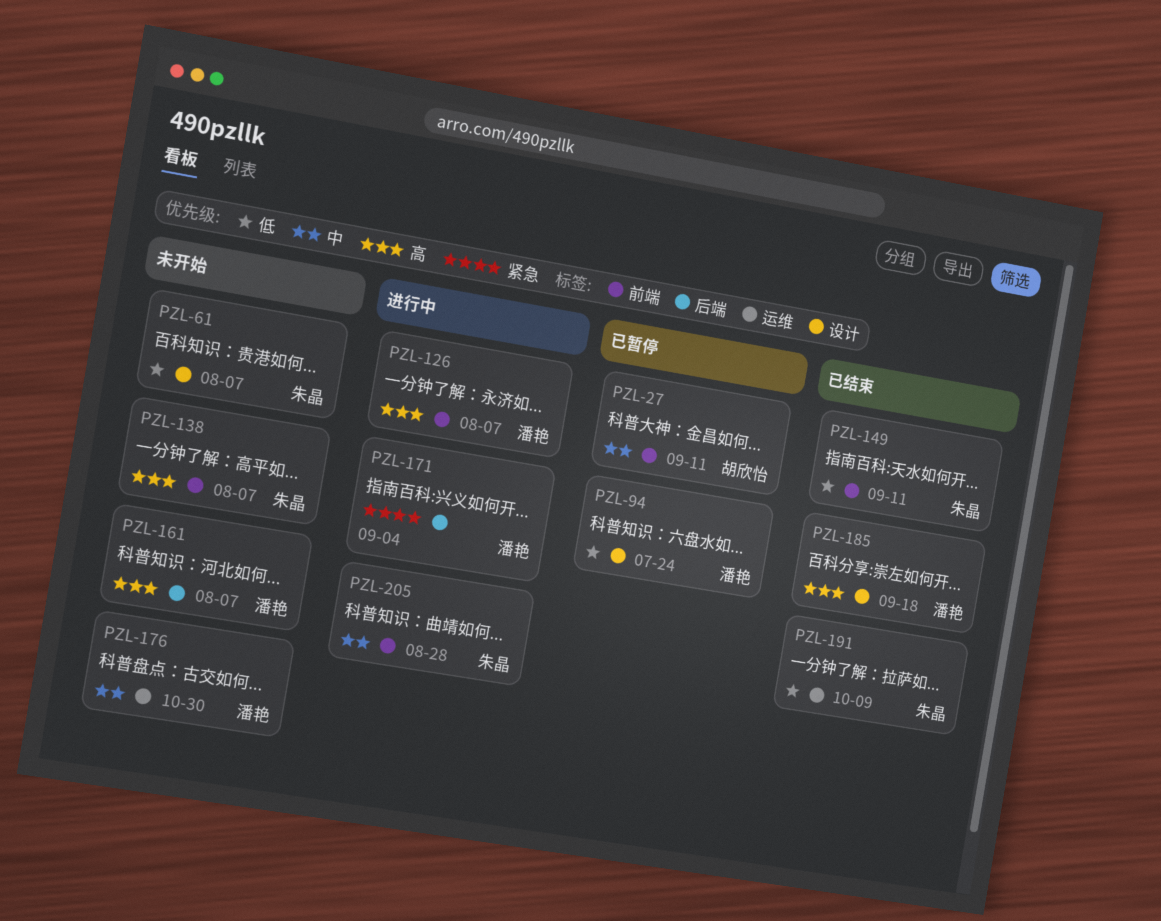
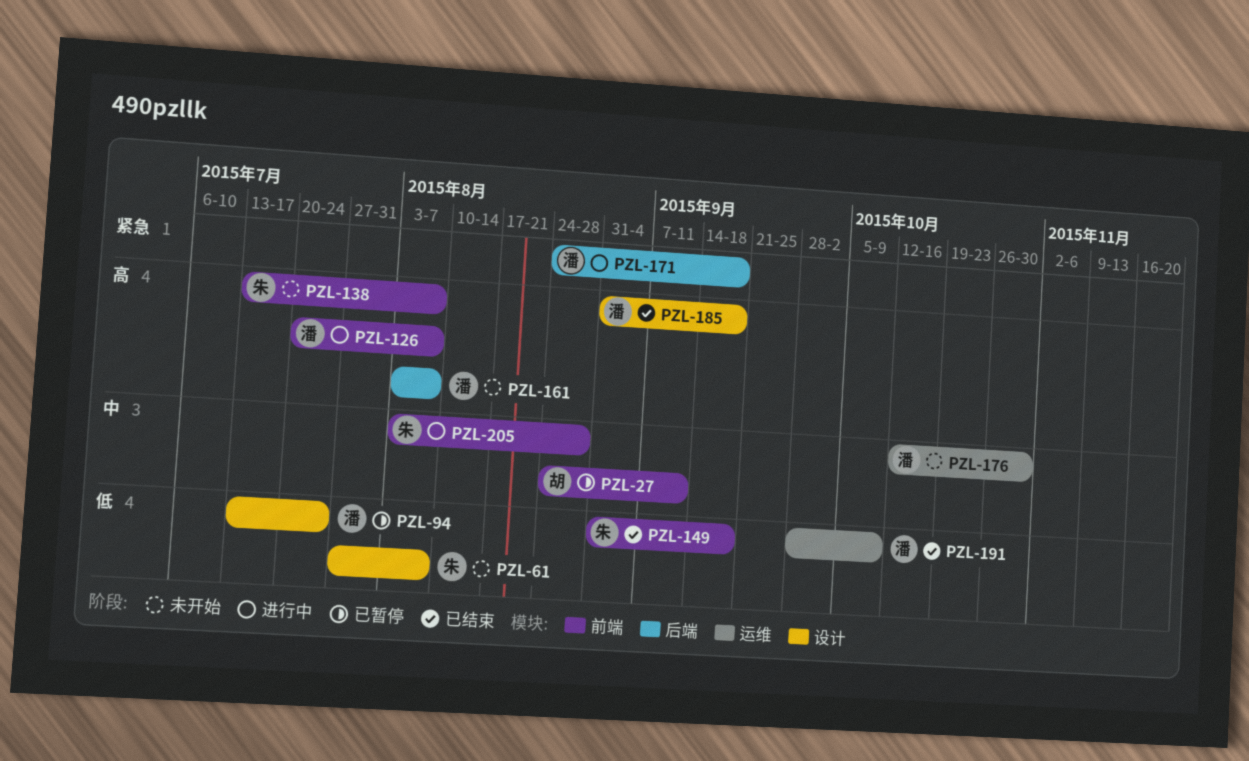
PZL-149, due: Sep 11 -> Sep 18
PZL-171, due: Sep 4 -> Sep 18
PZL-191, owner: 朱晶 -> 潘艳

